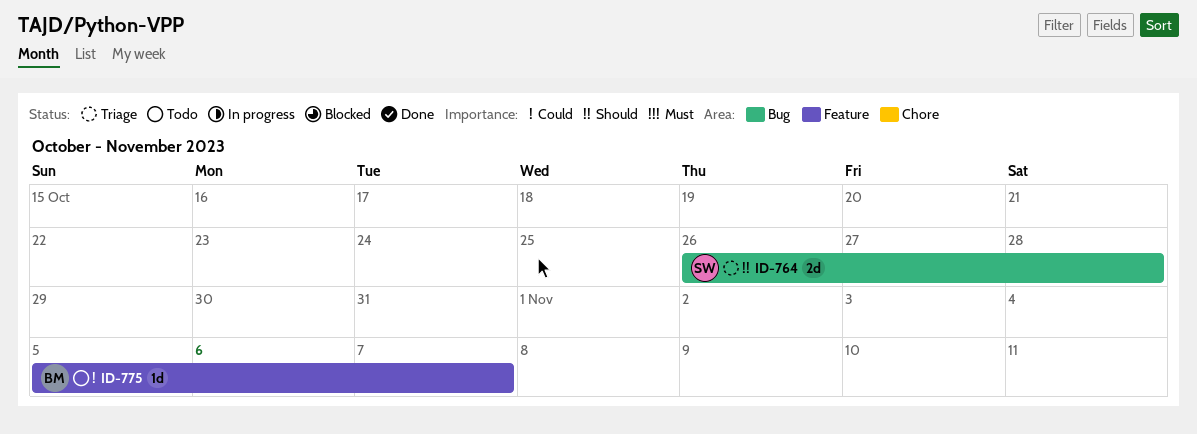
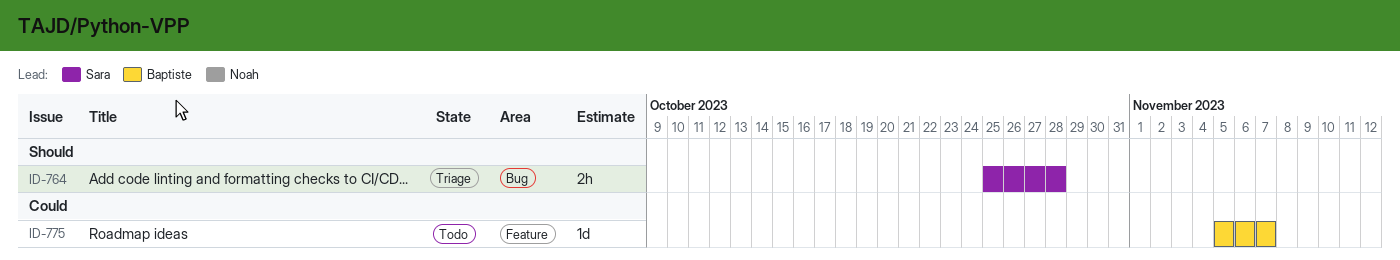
ID-764, estimate: 2d -> 2h
ID-764, start: Oct 26 -> Oct 25

